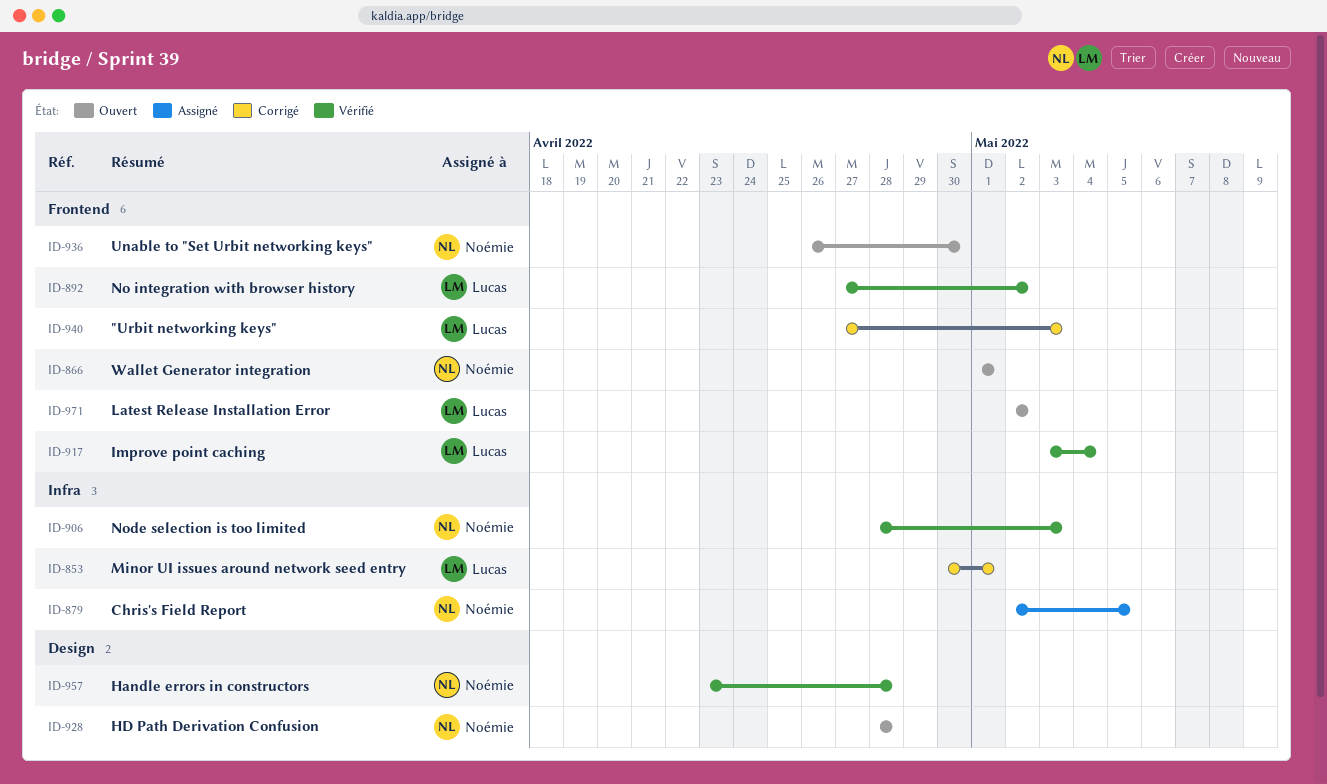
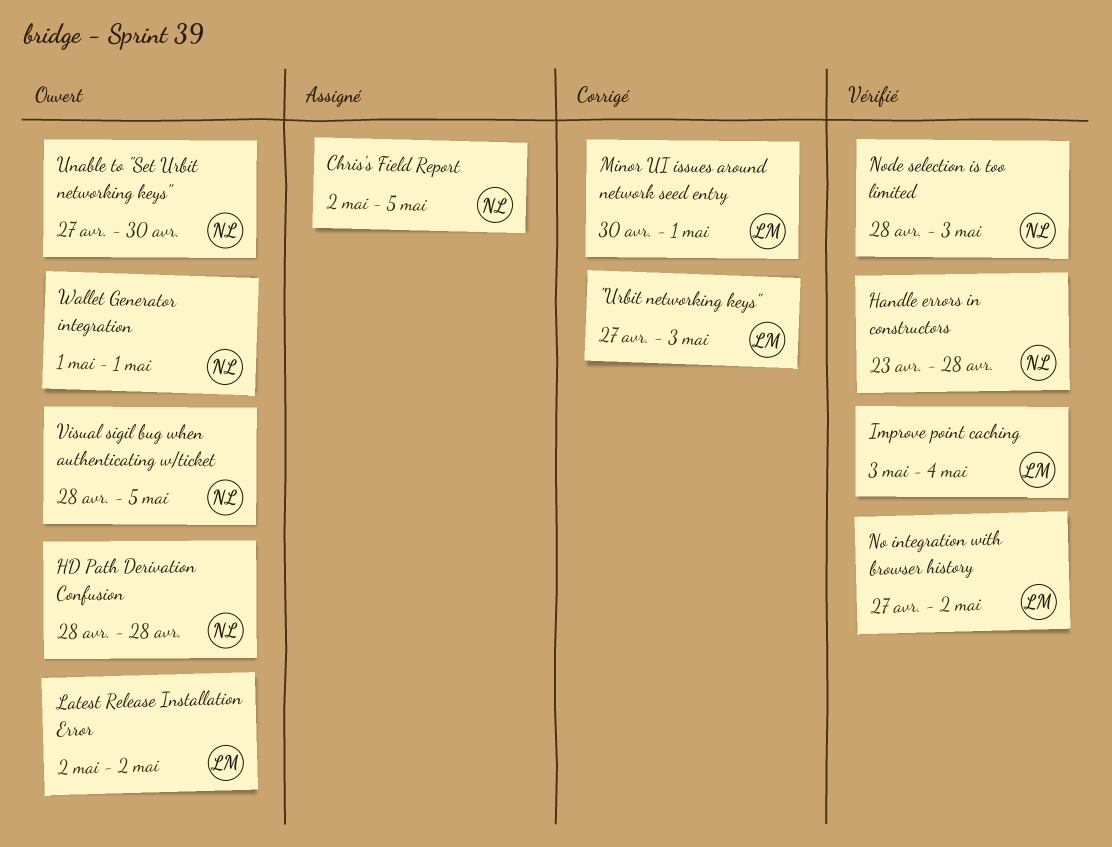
Unable to "Set Urbit networking keys", start: Apr 26 -> Apr 27
Visual sigil bug when authenticating w/ticket: none -> present

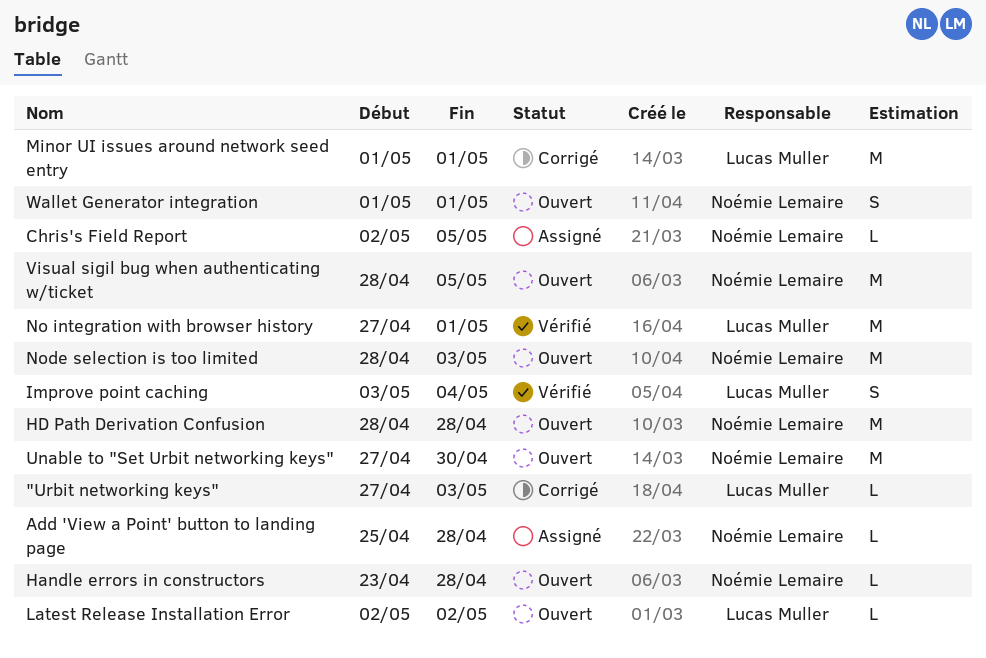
Add 'View a Point' button to landing page: none -> present
Handle errors in constructors, status: Vérifié -> Ouvert
Minor UI issues around network seed entry, start: Apr 30 -> May 1
No integration with browser history, due: May 2 -> May 1
Node selection is too limited, status: Vérifié -> Ouvert

